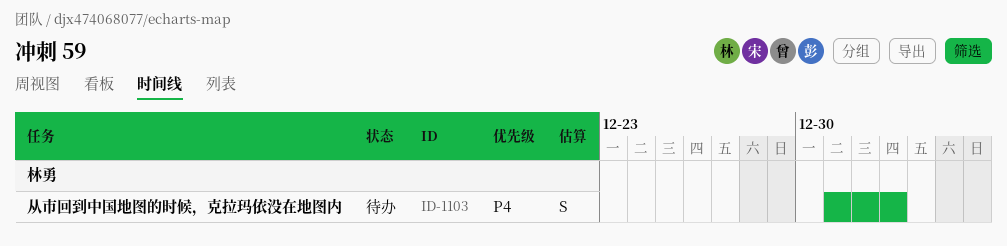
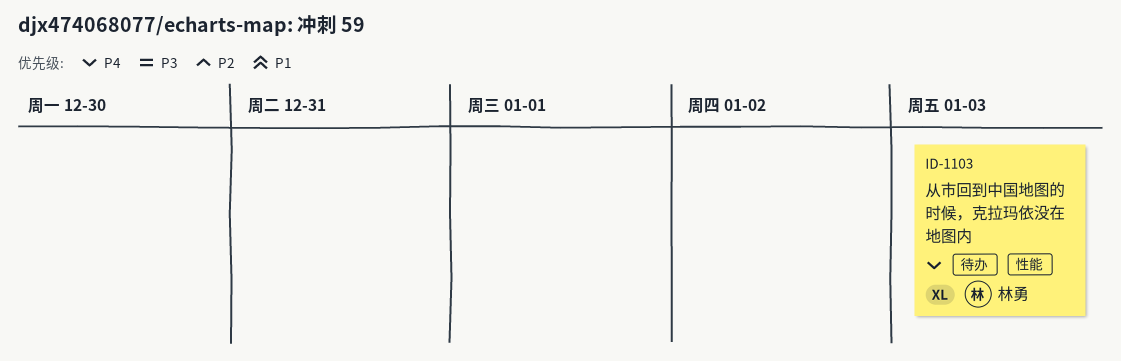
ID-1103, estimate: S -> XL
ID-1103, due: Jan 2 -> Jan 3

